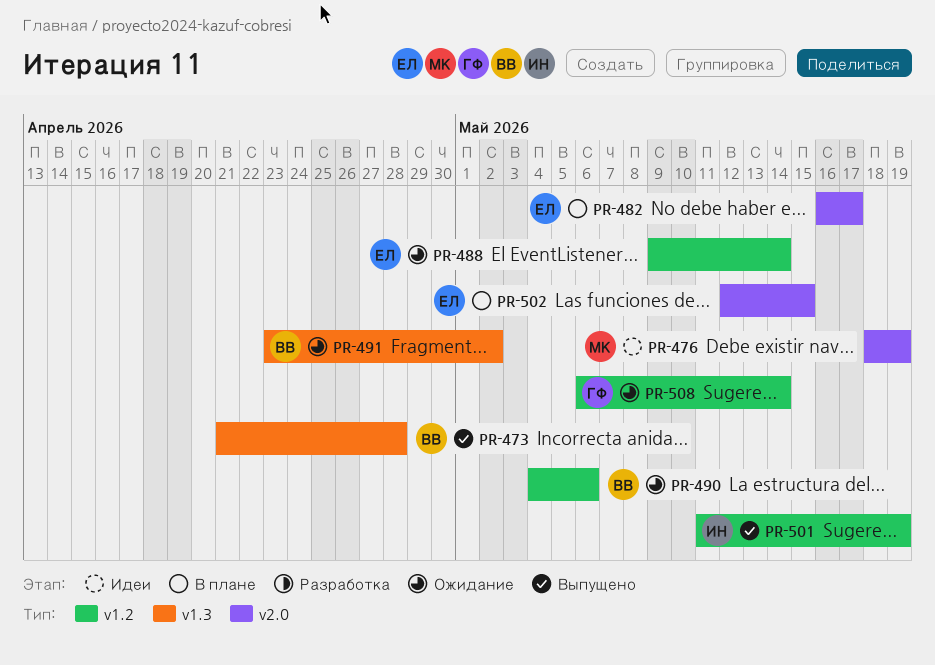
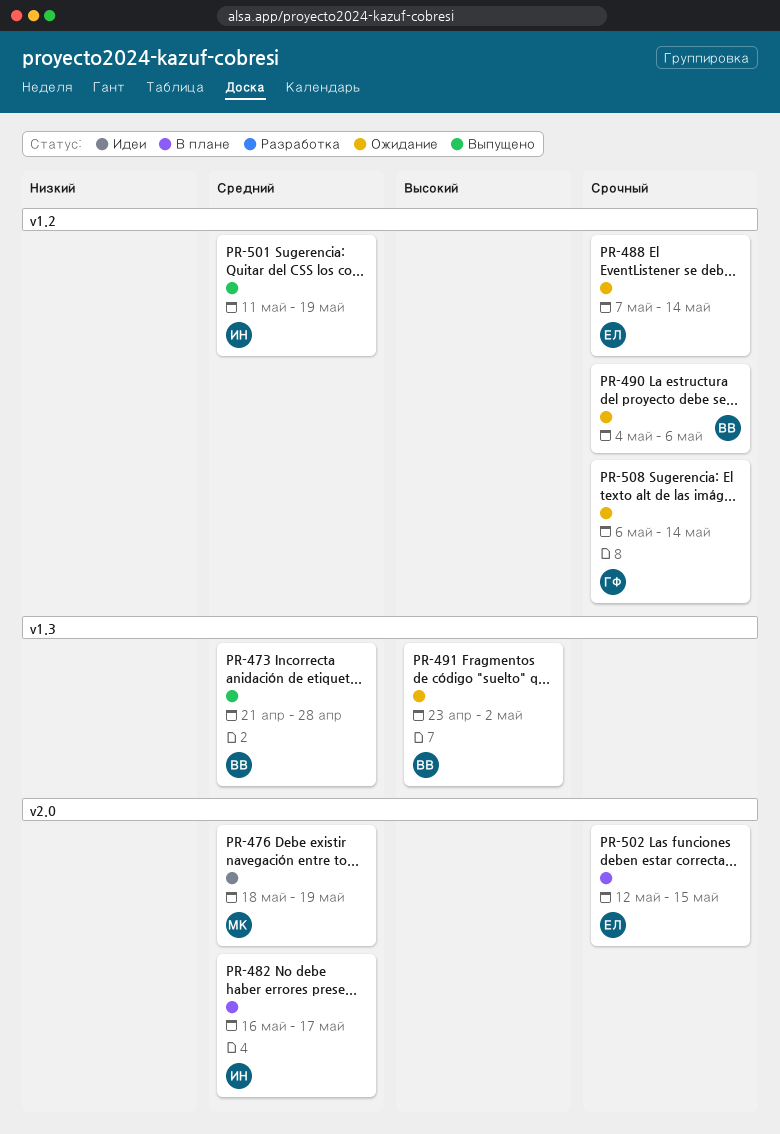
PR-482, owner: ЕЛ -> ИН
PR-488, start: May 9 -> May 7

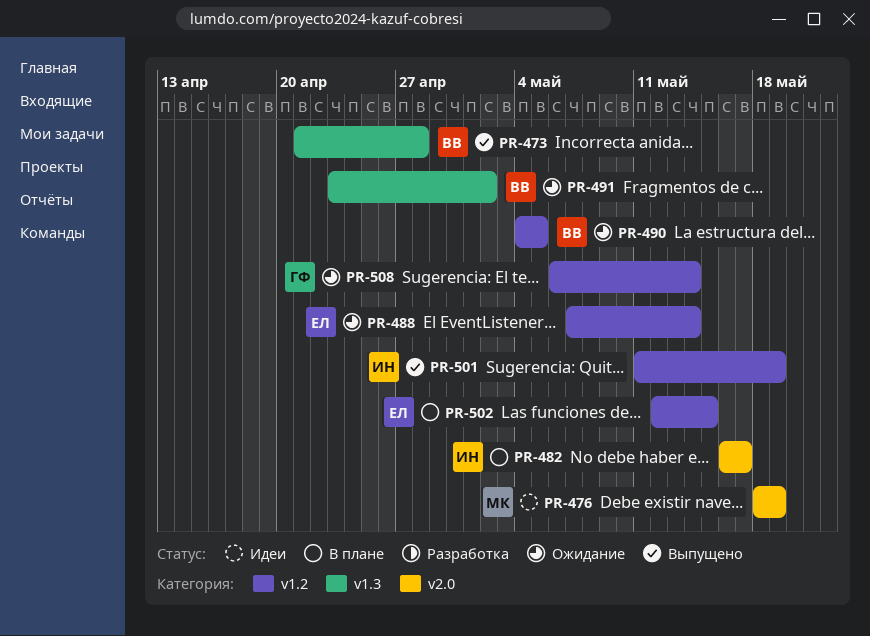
PR-490, due: May 6 -> May 5
PR-502, label: v2.0 -> v1.2

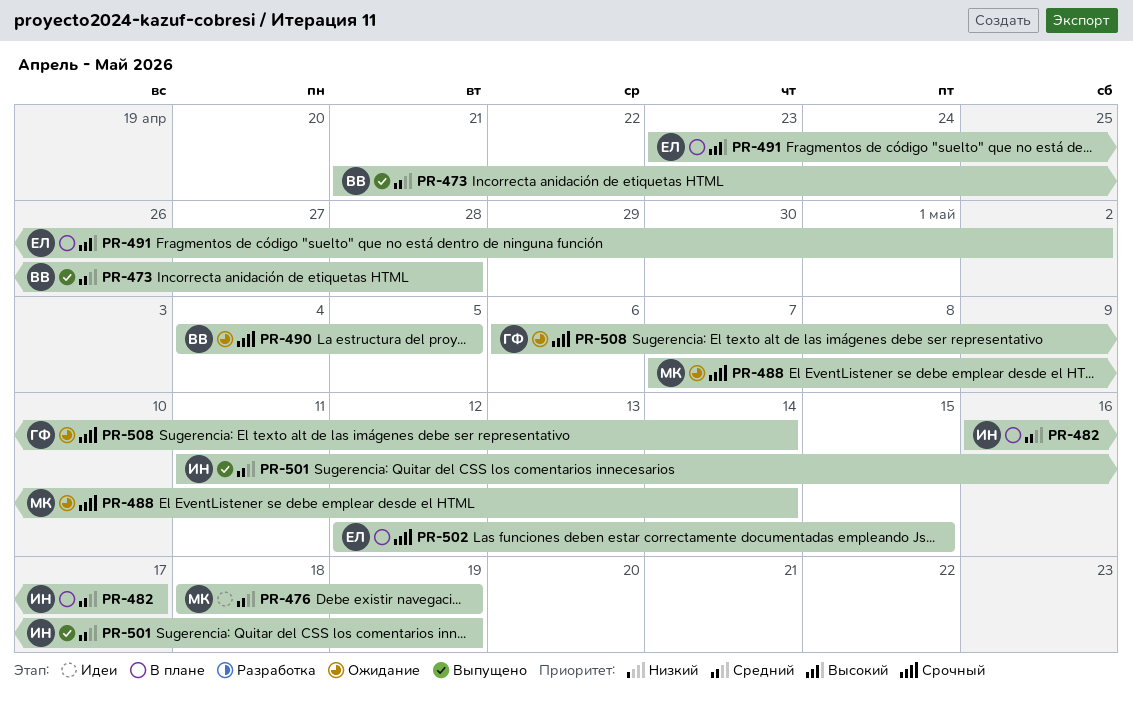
PR-488, owner: ЕЛ -> МК
PR-491, status: Ожидание -> В плане
PR-491, owner: ВВ -> ЕЛ

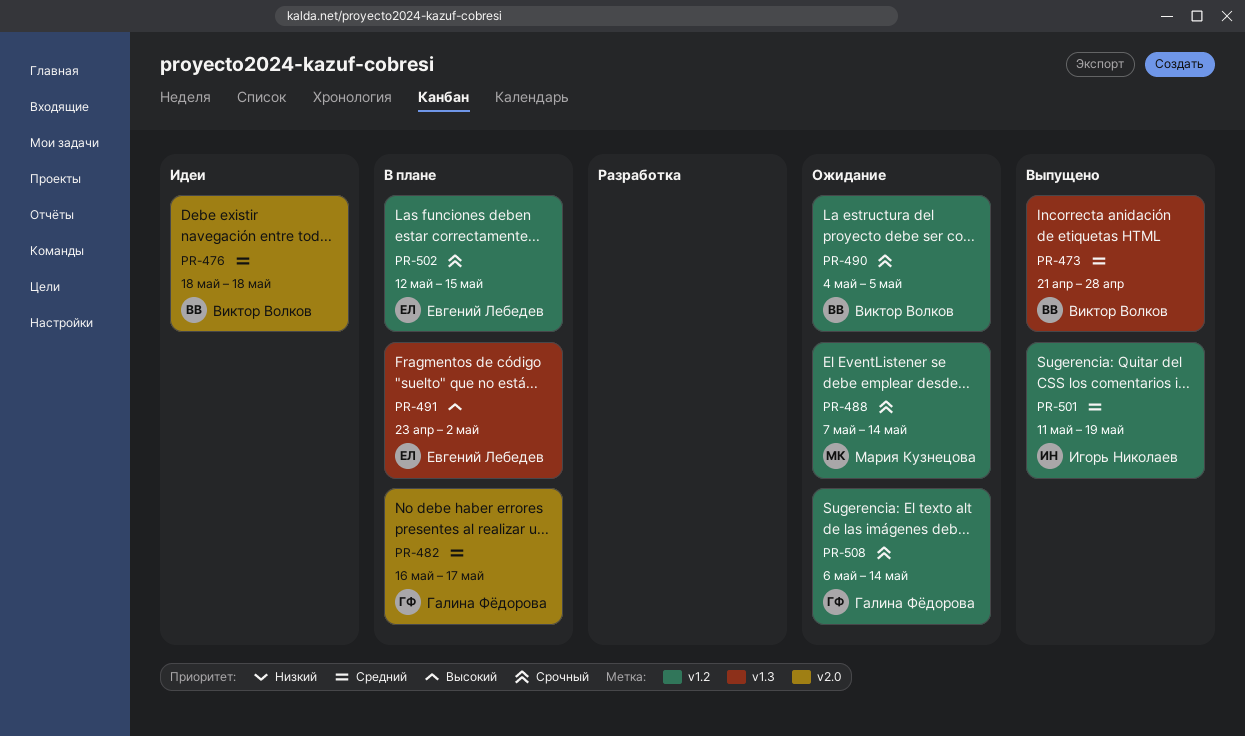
PR-476, owner: Мария Кузнецова -> Виктор Волков
PR-476, due: May 19 -> May 18
PR-482, owner: Игорь Николаев -> Галина Фёдорова

